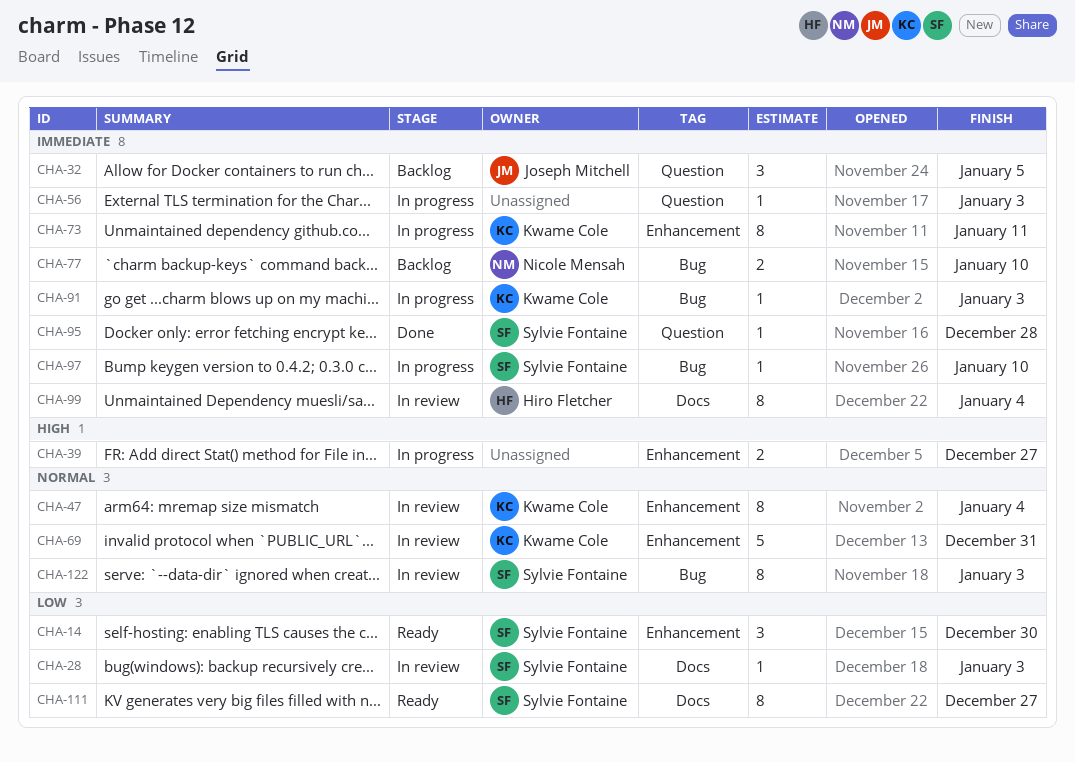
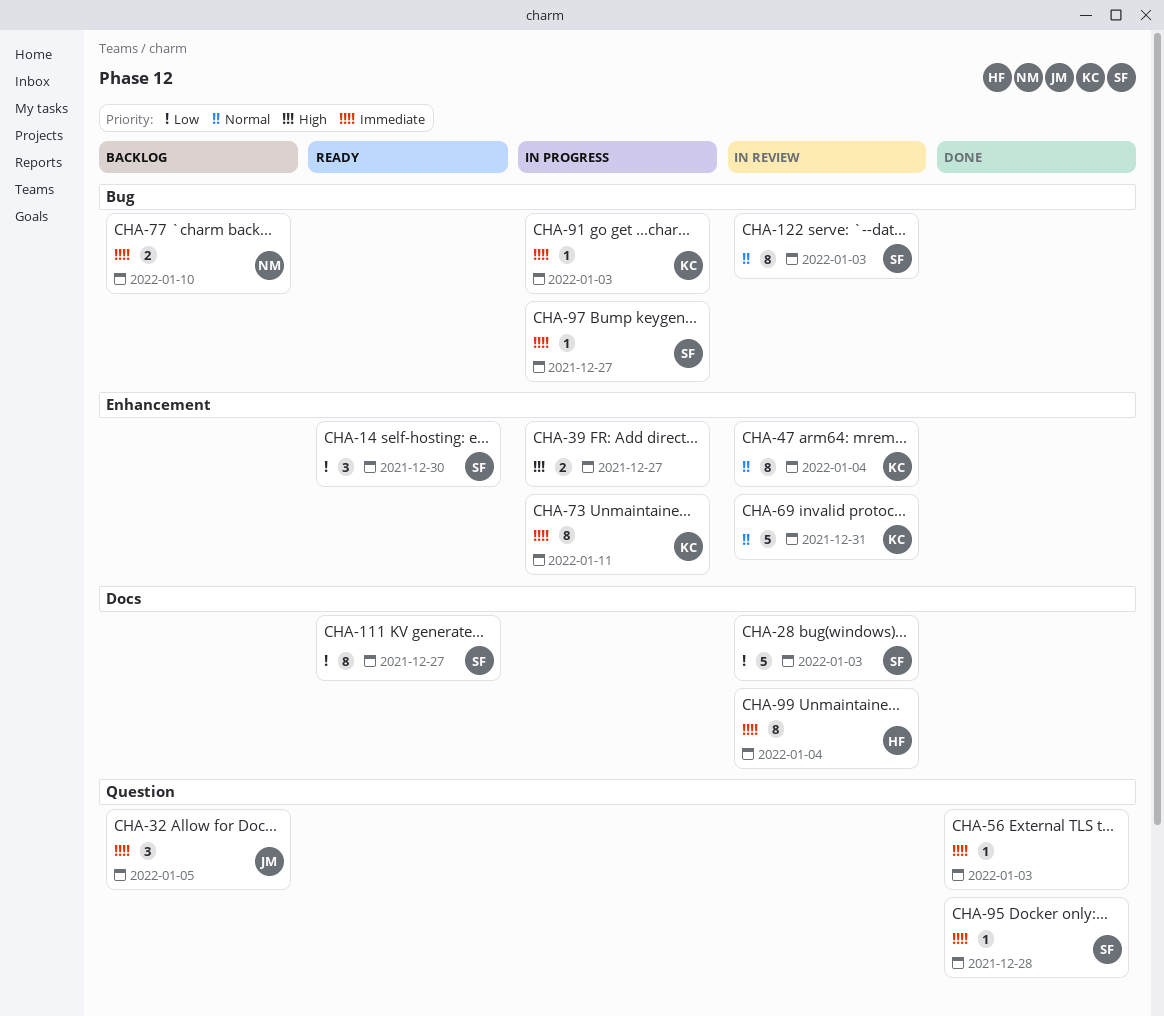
CHA-28, estimate: 1 -> 5
CHA-56, status: In progress -> Done
CHA-97, due: Jan 10 -> Dec 27

